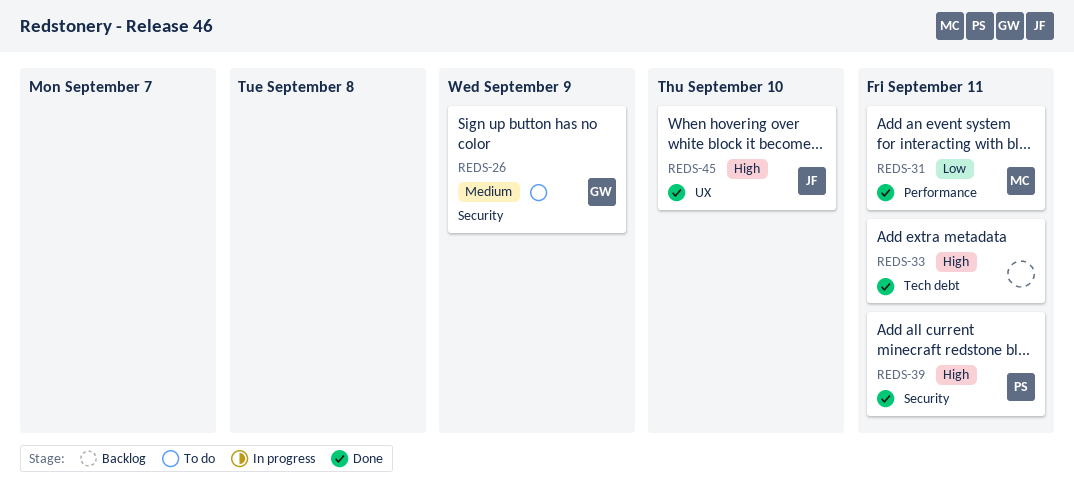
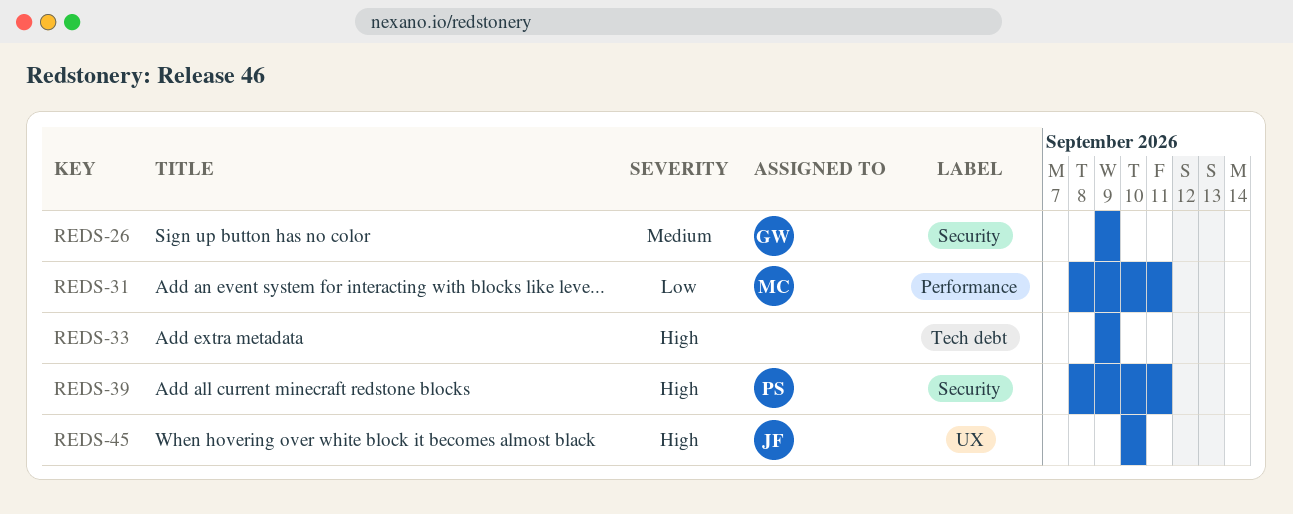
REDS-33, due: Sep 11 -> Sep 9

